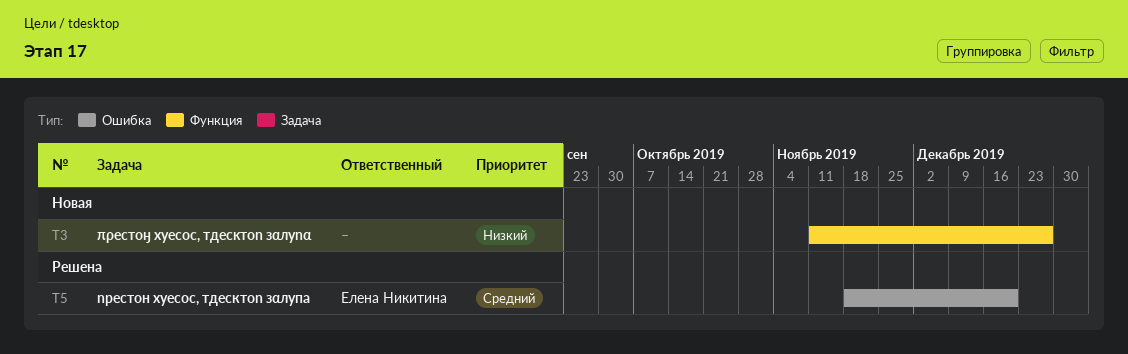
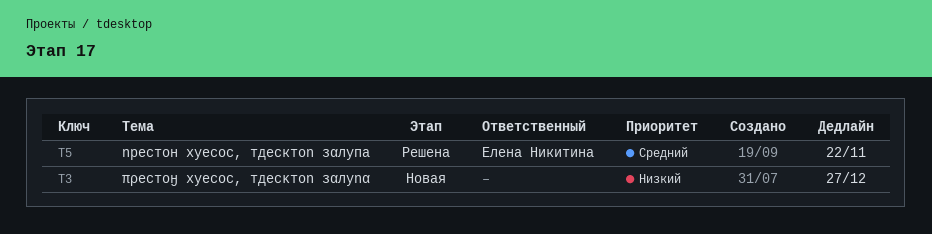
T5, due: Dec 20 -> Nov 22

